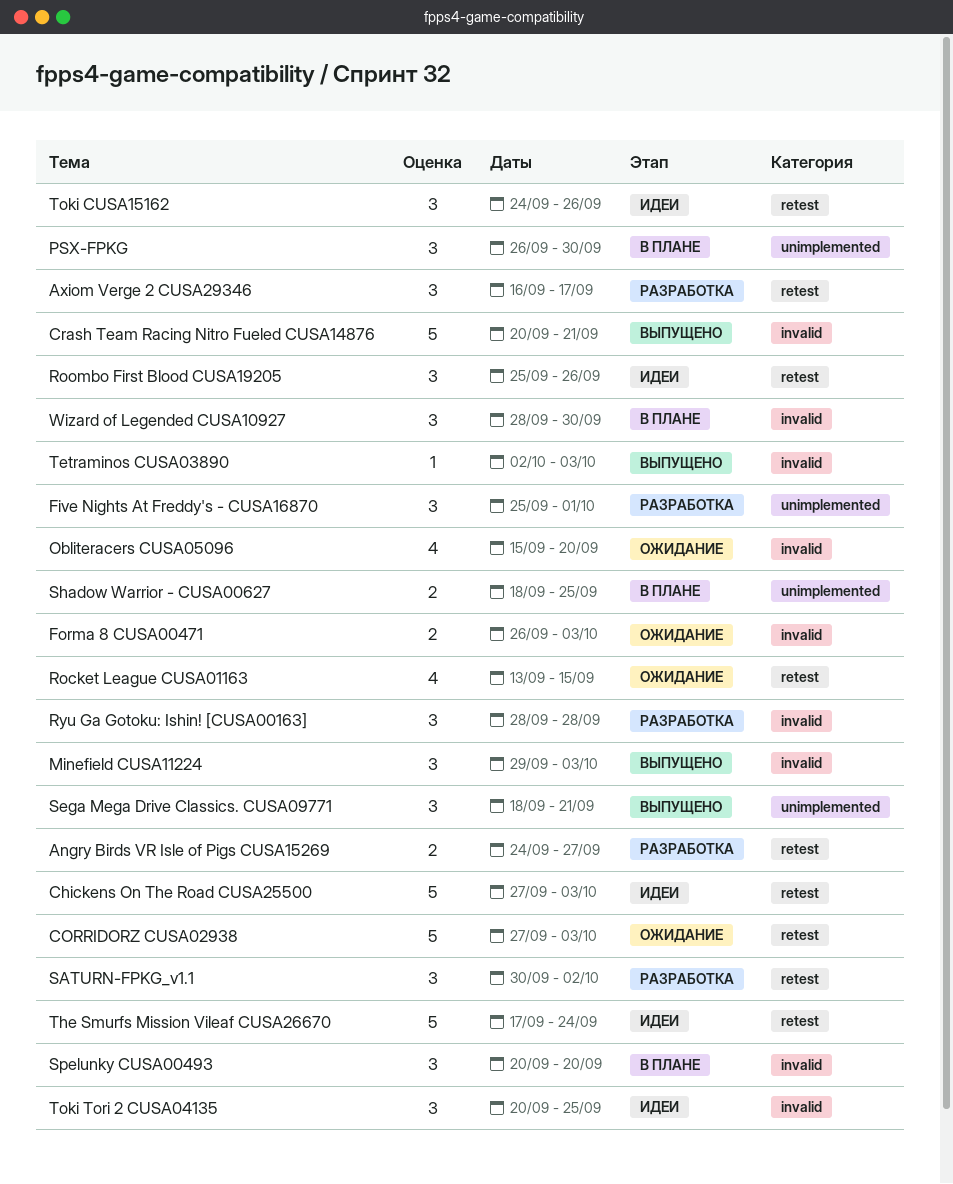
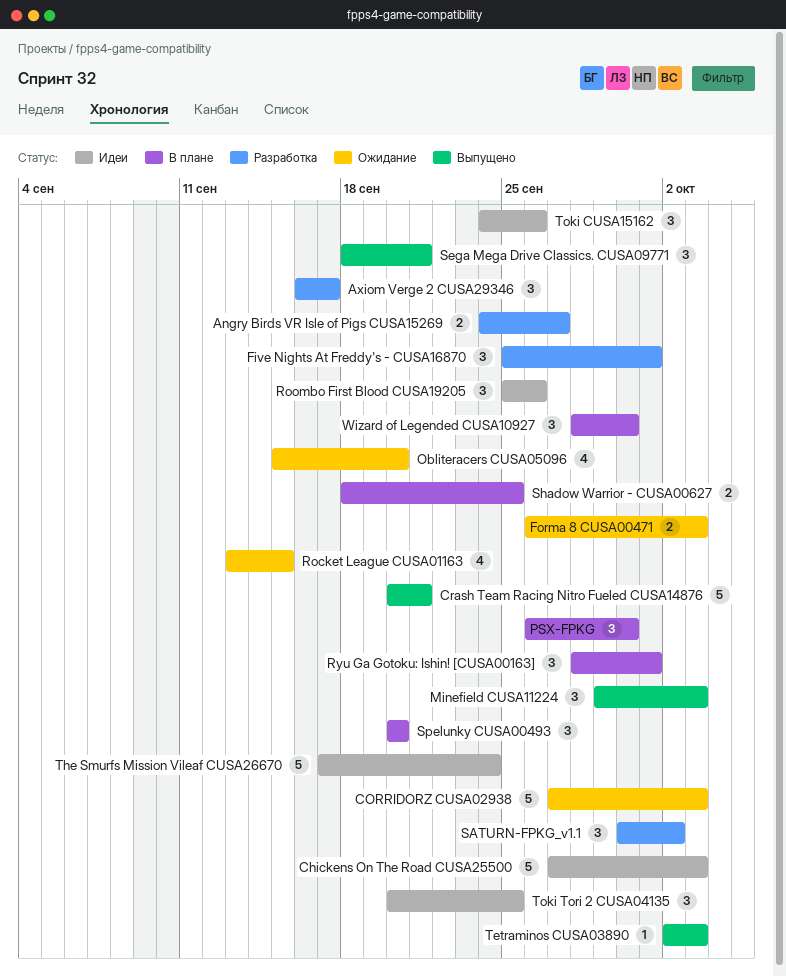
Ryu Ga Gotoku: Ishin! [CUSA00163], status: Разработка -> В плане
Ryu Ga Gotoku: Ishin! [CUSA00163], due: Sep 28 -> Oct 1

